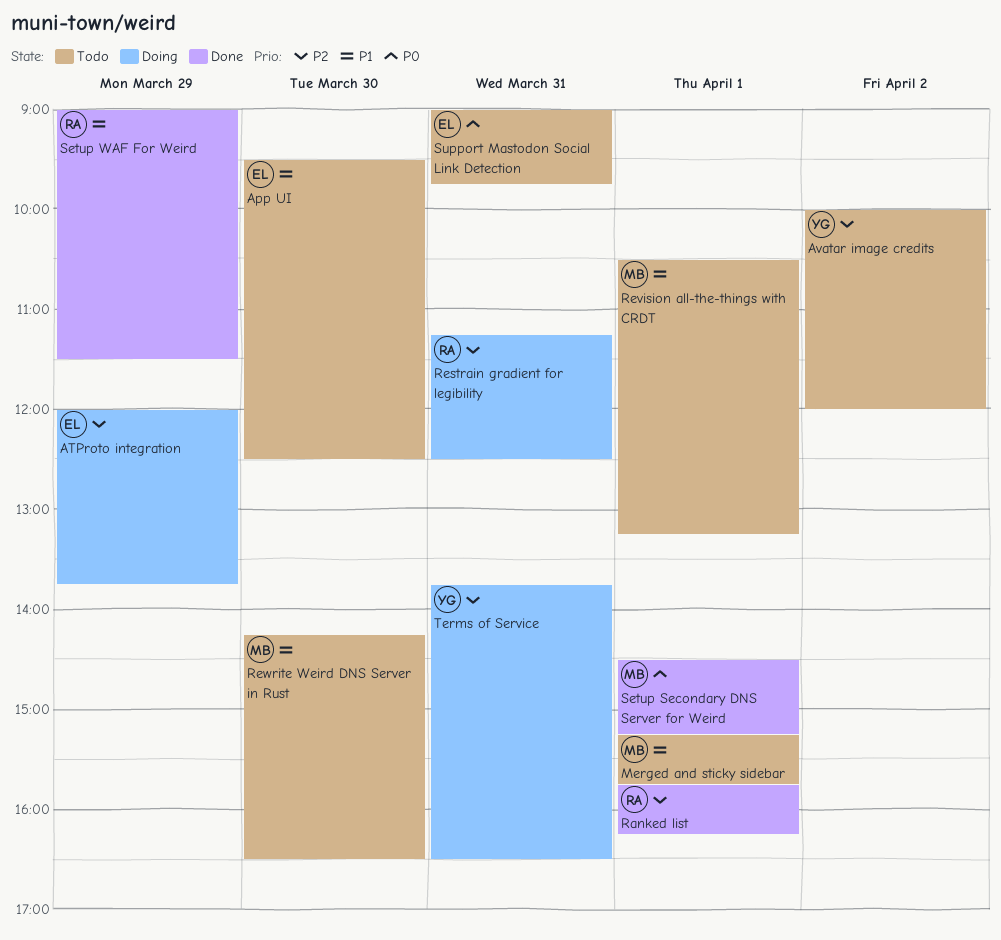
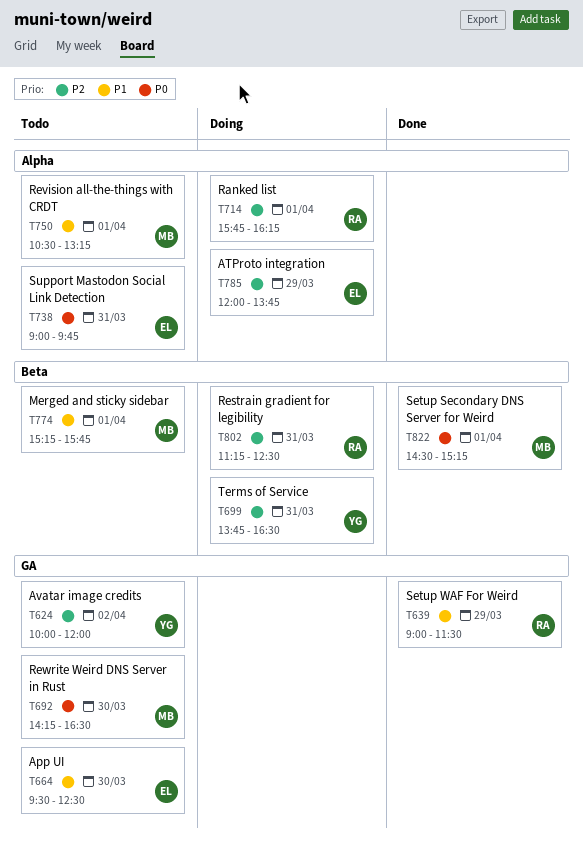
Ranked list, status: Done -> Doing
Rewrite Weird DNS Server in Rust, priority: P1 -> P0

